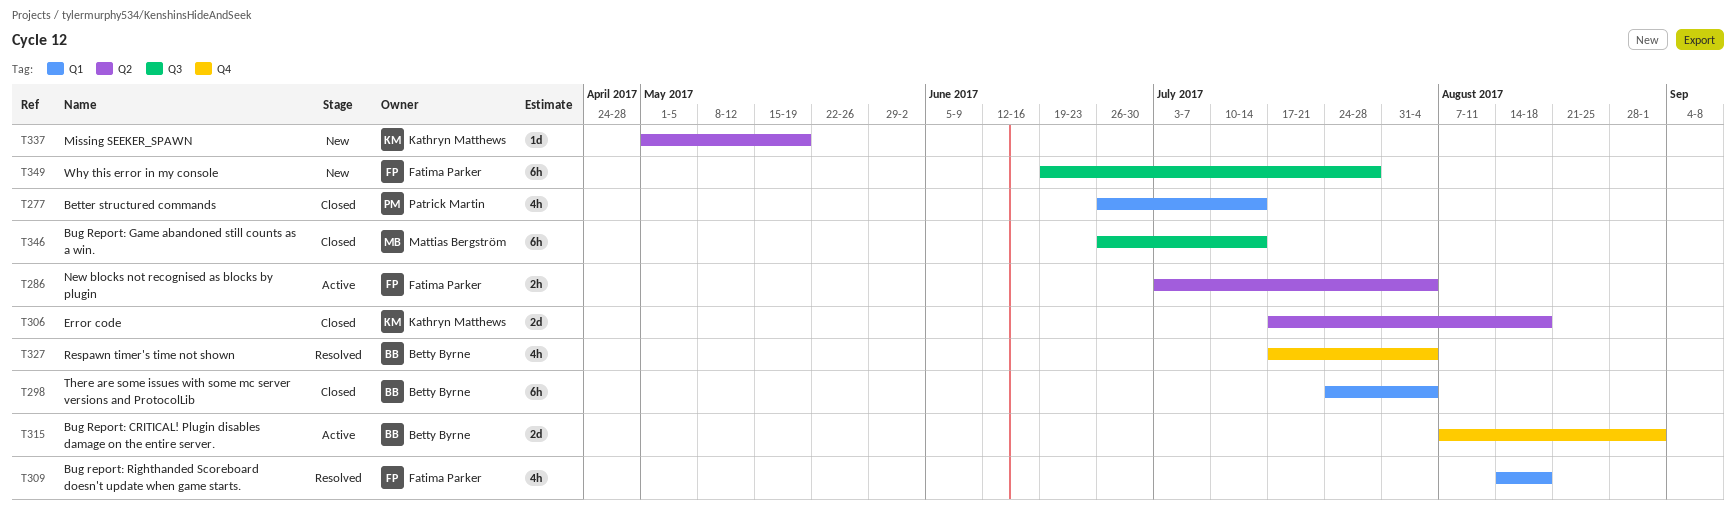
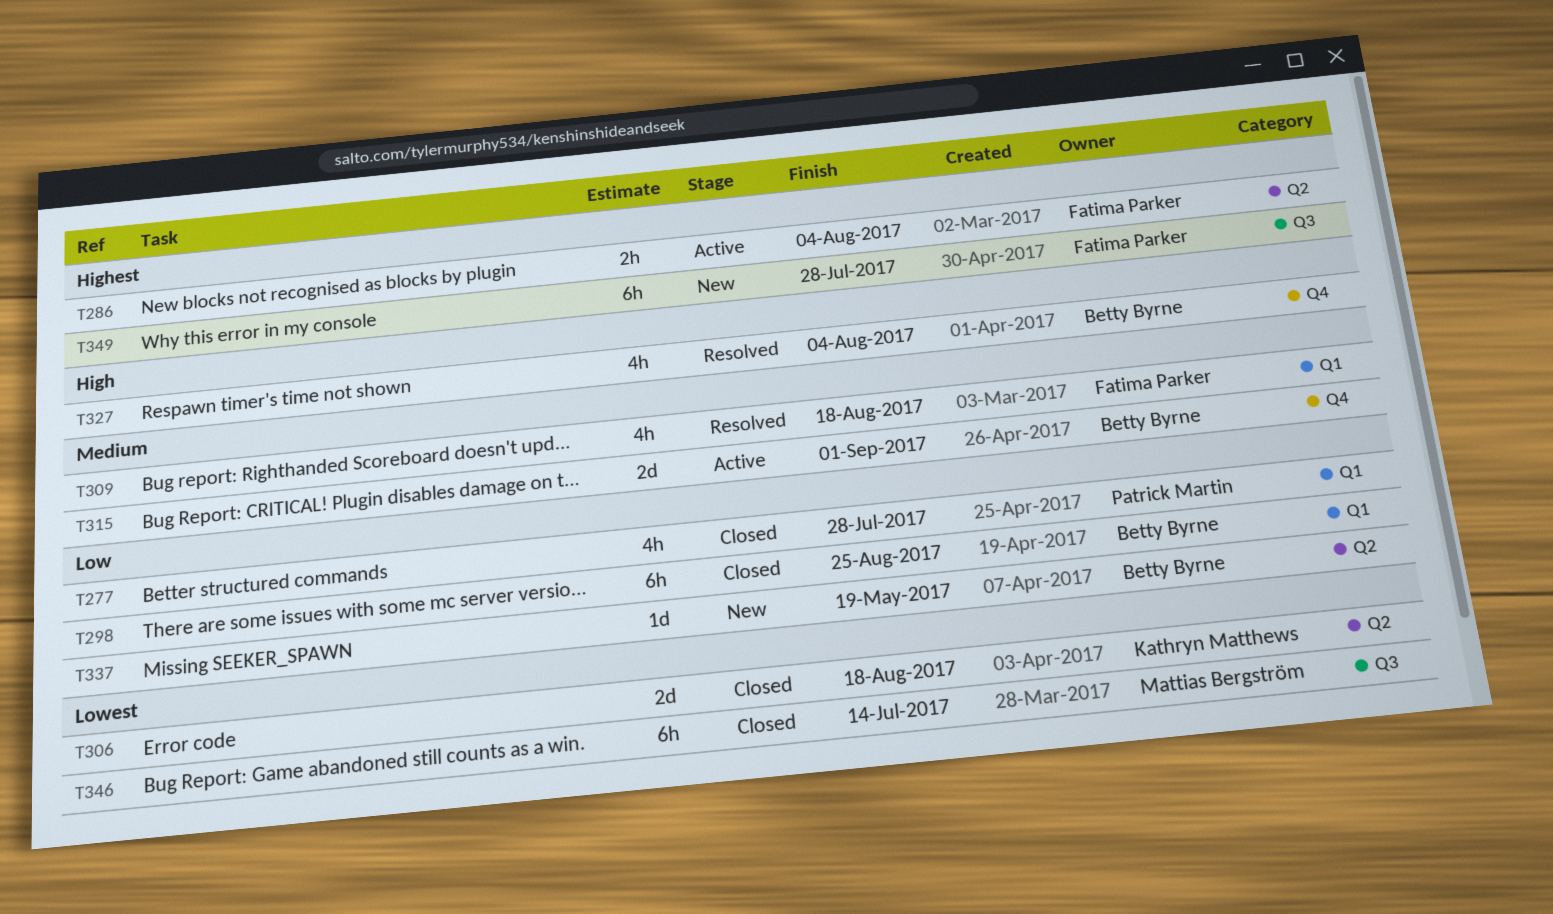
T277, due: Jul 14 -> Jul 28
T298, due: Aug 4 -> Aug 25
T337, owner: Kathryn Matthews -> Betty Byrne

